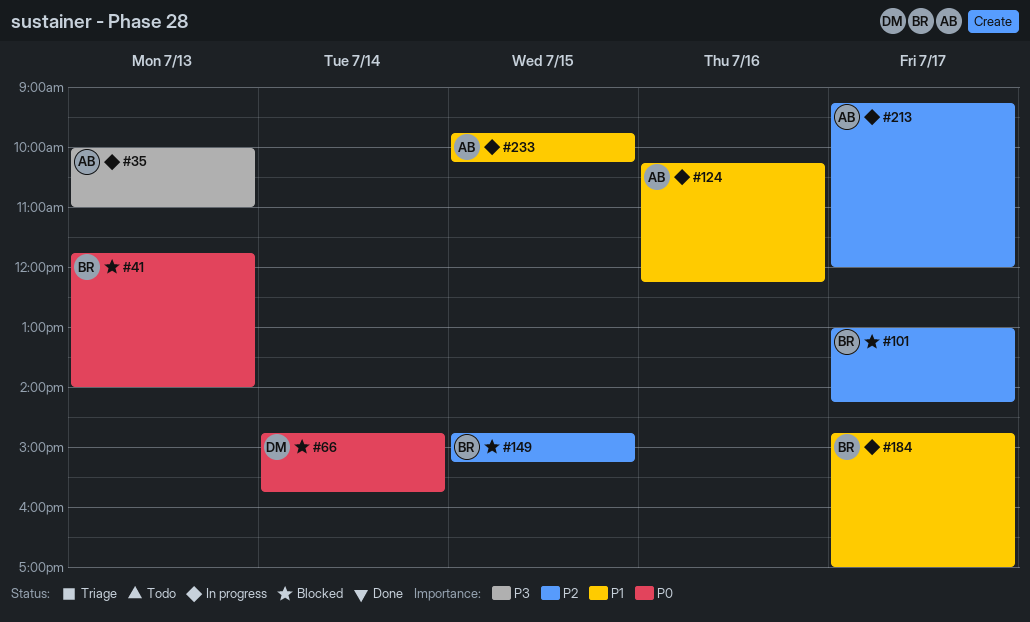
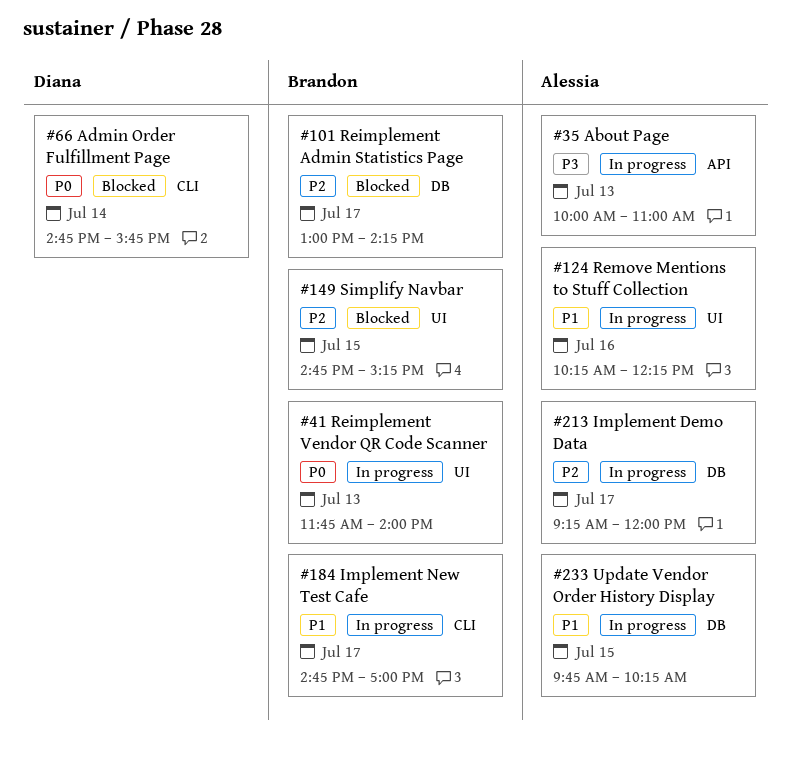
#41, status: Blocked -> In progress

